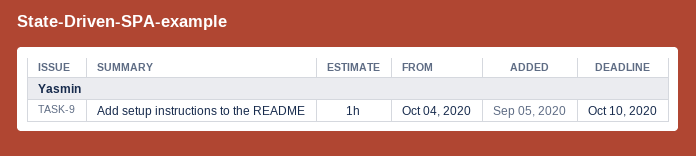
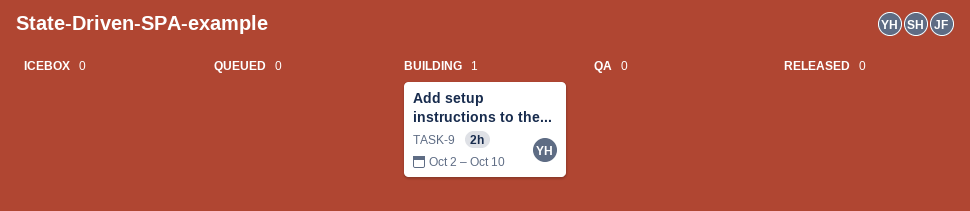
TASK-9, estimate: 1h -> 2h
TASK-9, start: Oct 4 -> Oct 2

